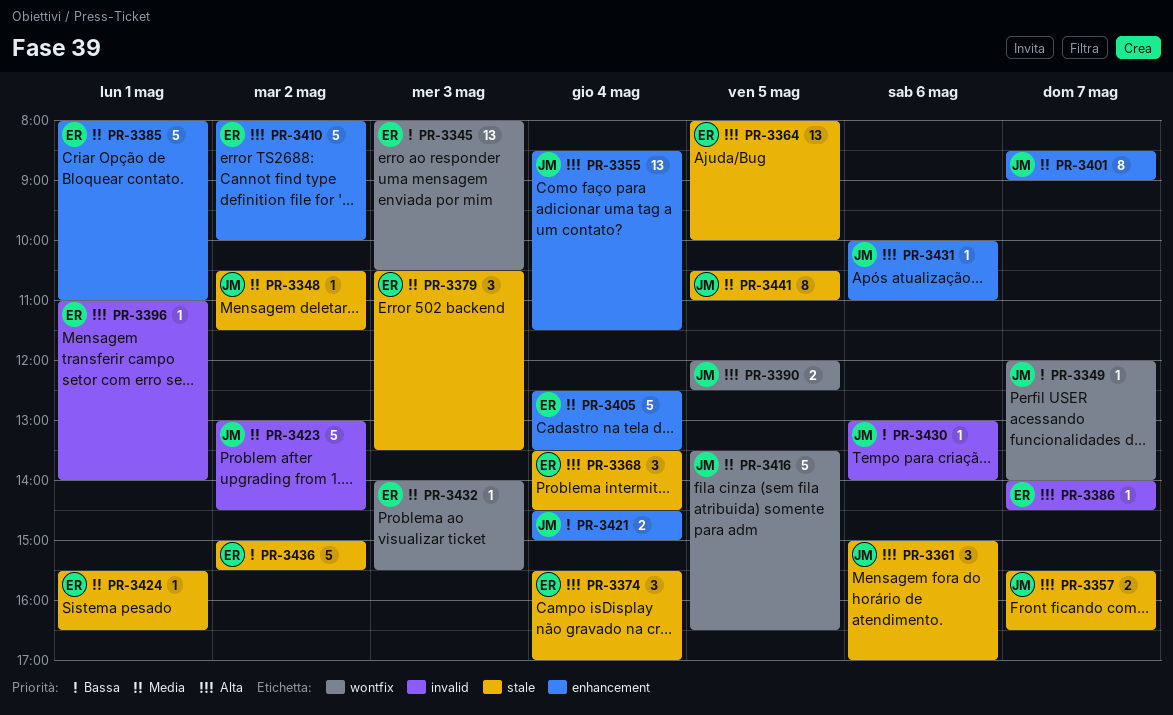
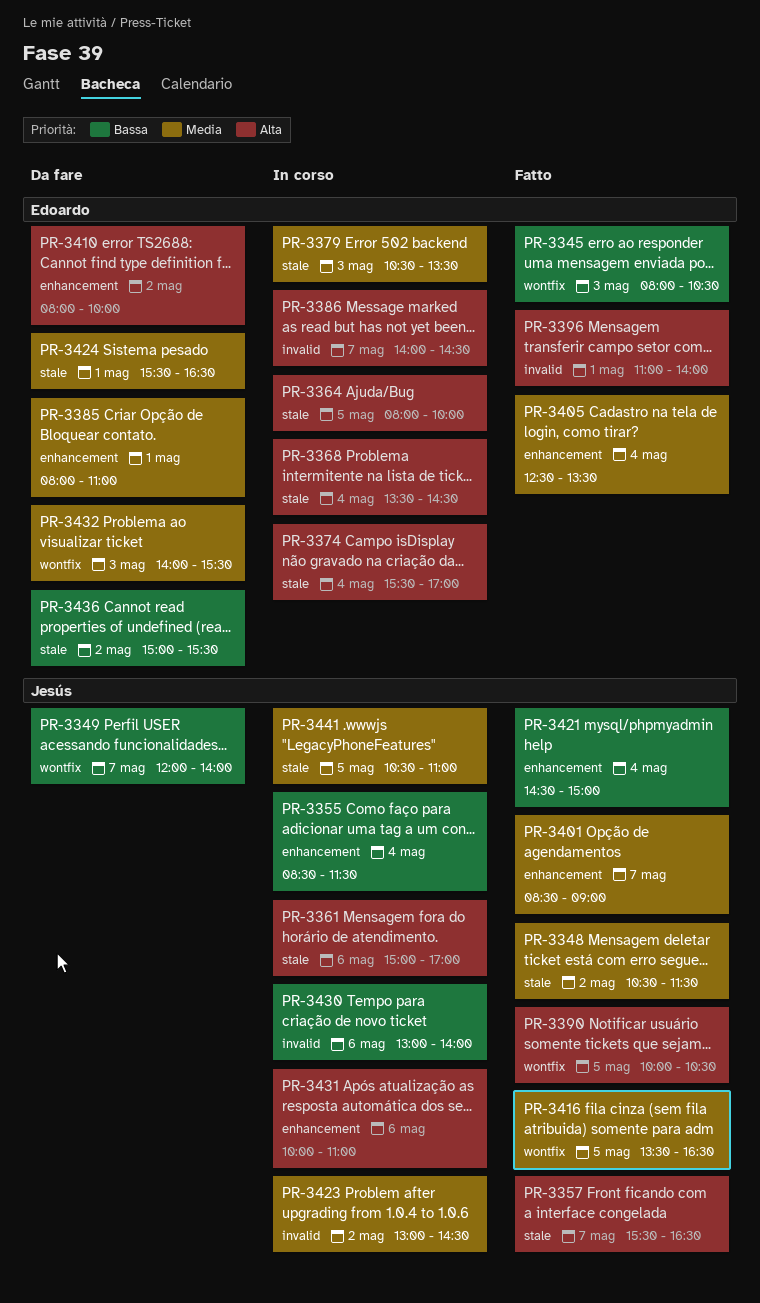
PR-3355, priority: Alta -> Bassa
PR-3390, begins: 12:00 -> 10:00
PR-3390, ends: 12:30 -> 10:30

